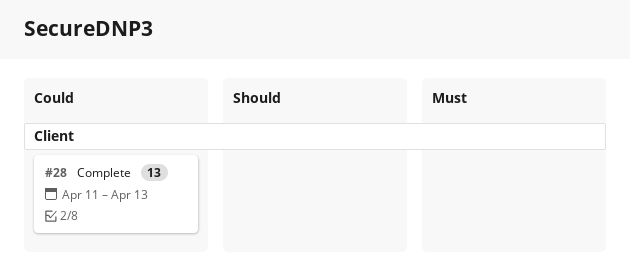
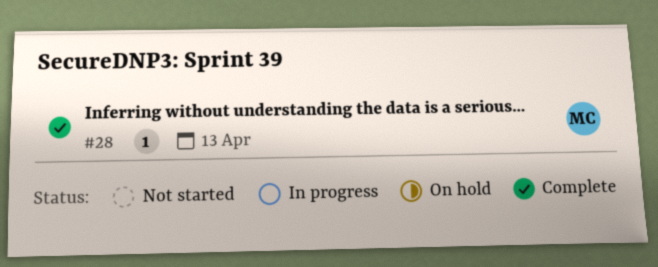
#28, estimate: 13 -> 1

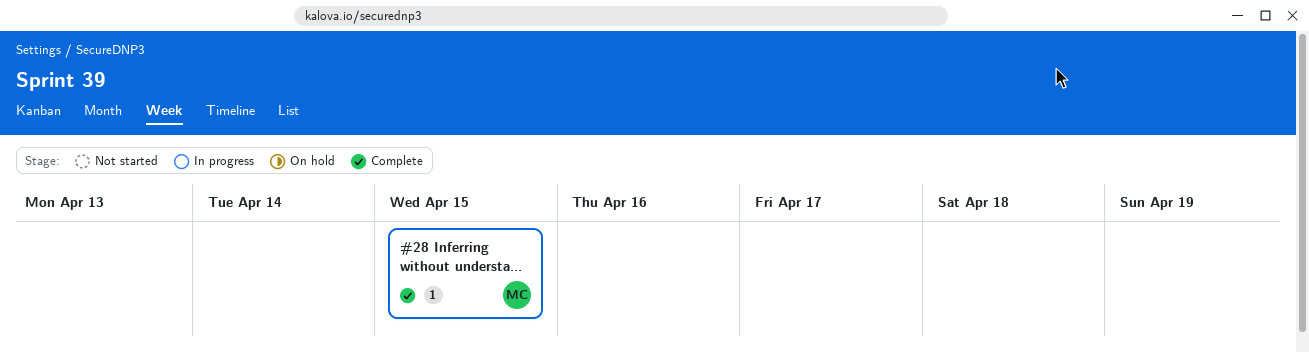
#28, due: Apr 13 -> Apr 15

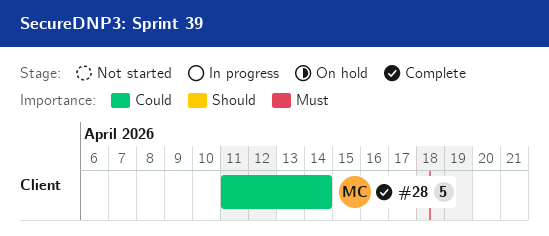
#28, estimate: 1 -> 5
#28, due: Apr 15 -> Apr 14

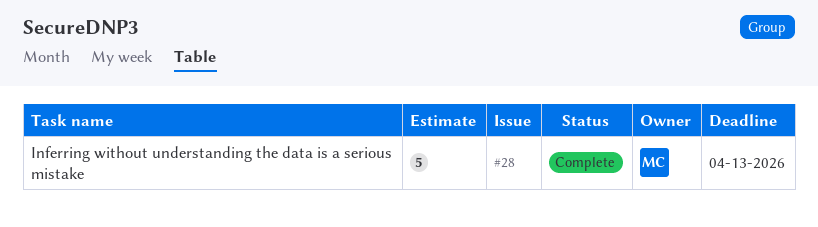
#28, due: Apr 14 -> Apr 13

